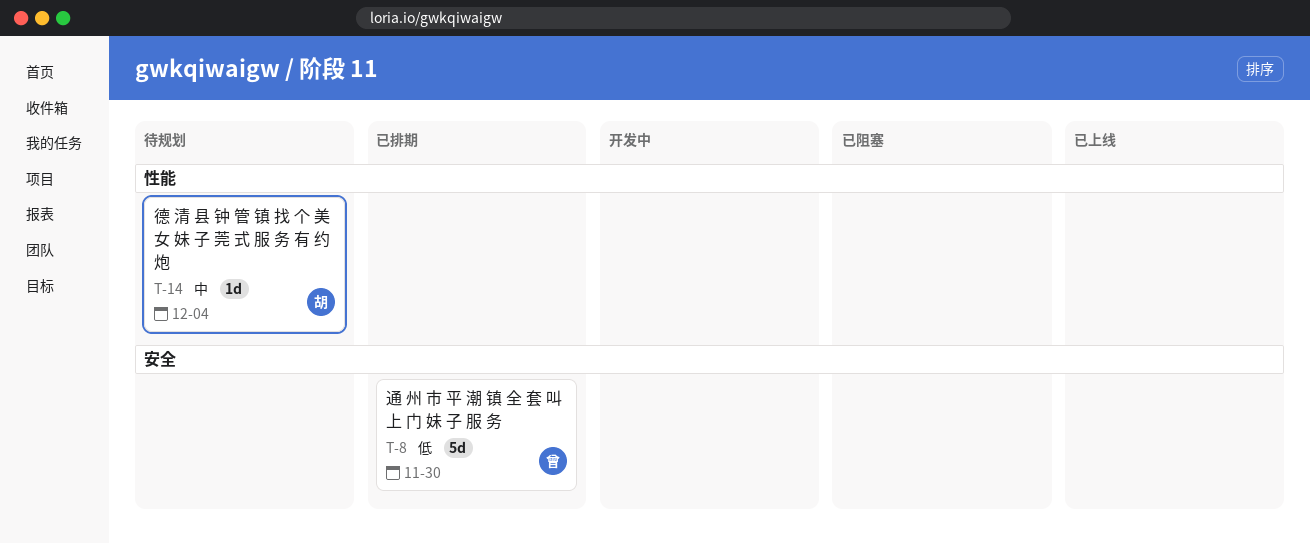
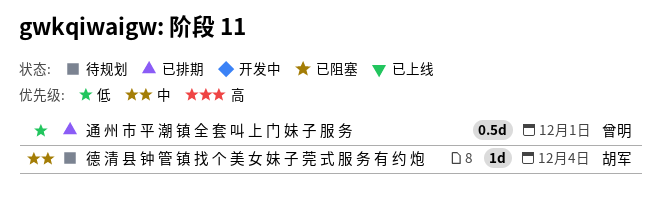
通 州 市 平 潮 镇 全 套 叫 上 门 妹 子 服 务, estimate: 5d -> 0.5d
通 州 市 平 潮 镇 全 套 叫 上 门 妹 子 服 务, due: Nov 30 -> Dec 1

